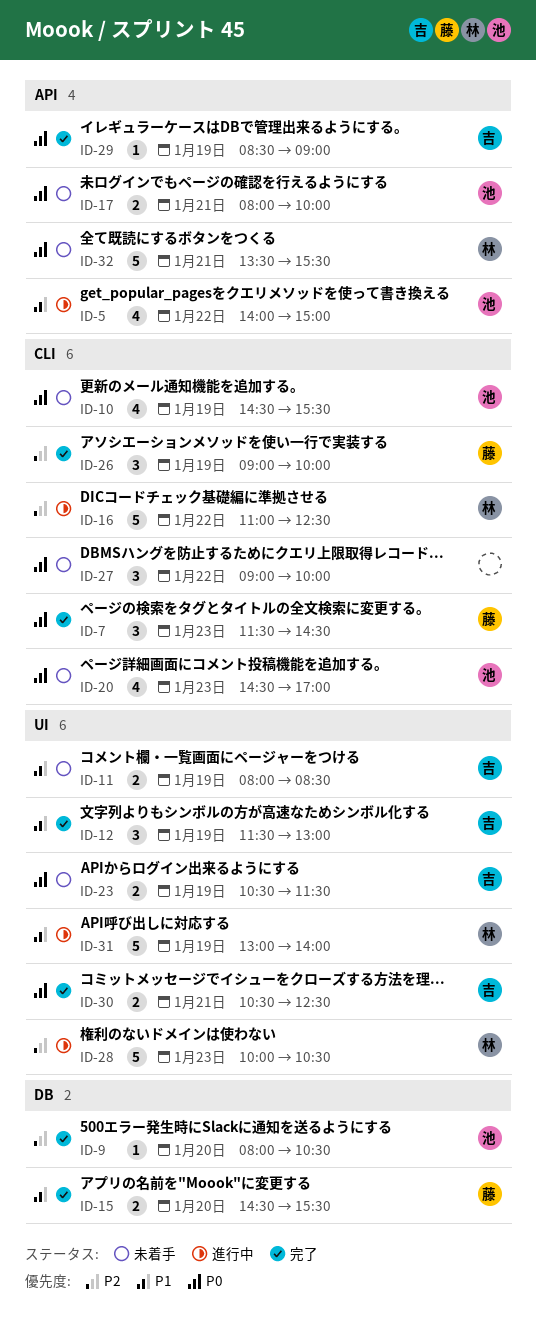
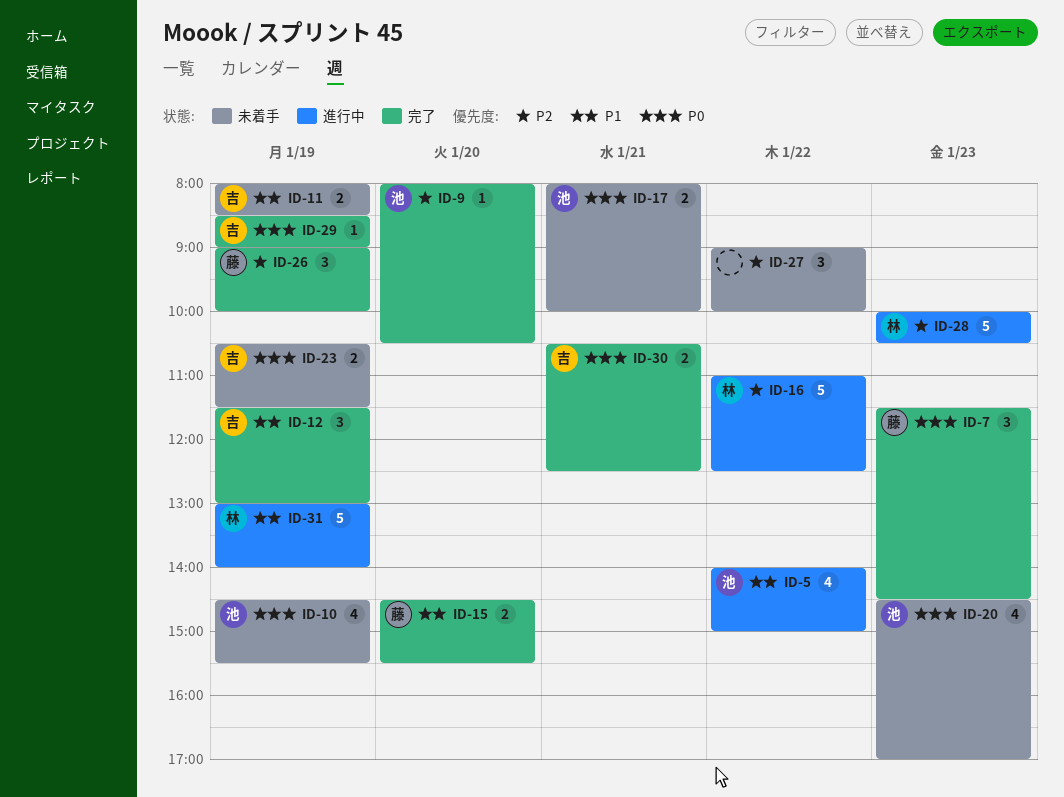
ID-27, priority: P0 -> P2
ID-32: present -> none

